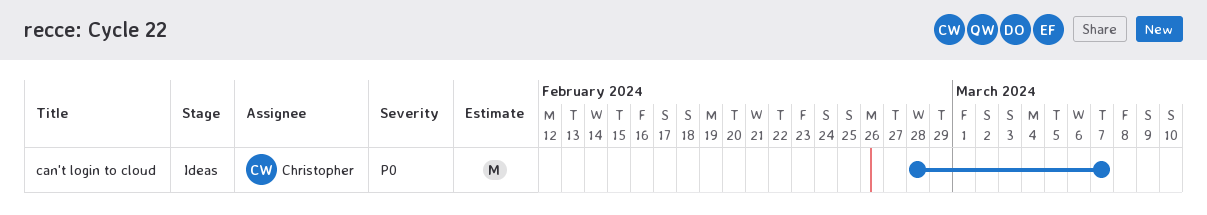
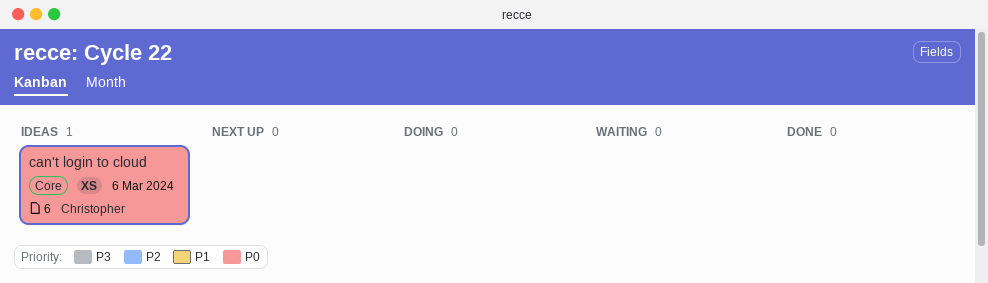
can't login to cloud, estimate: M -> XS
can't login to cloud, due: Mar 7 -> Mar 6

